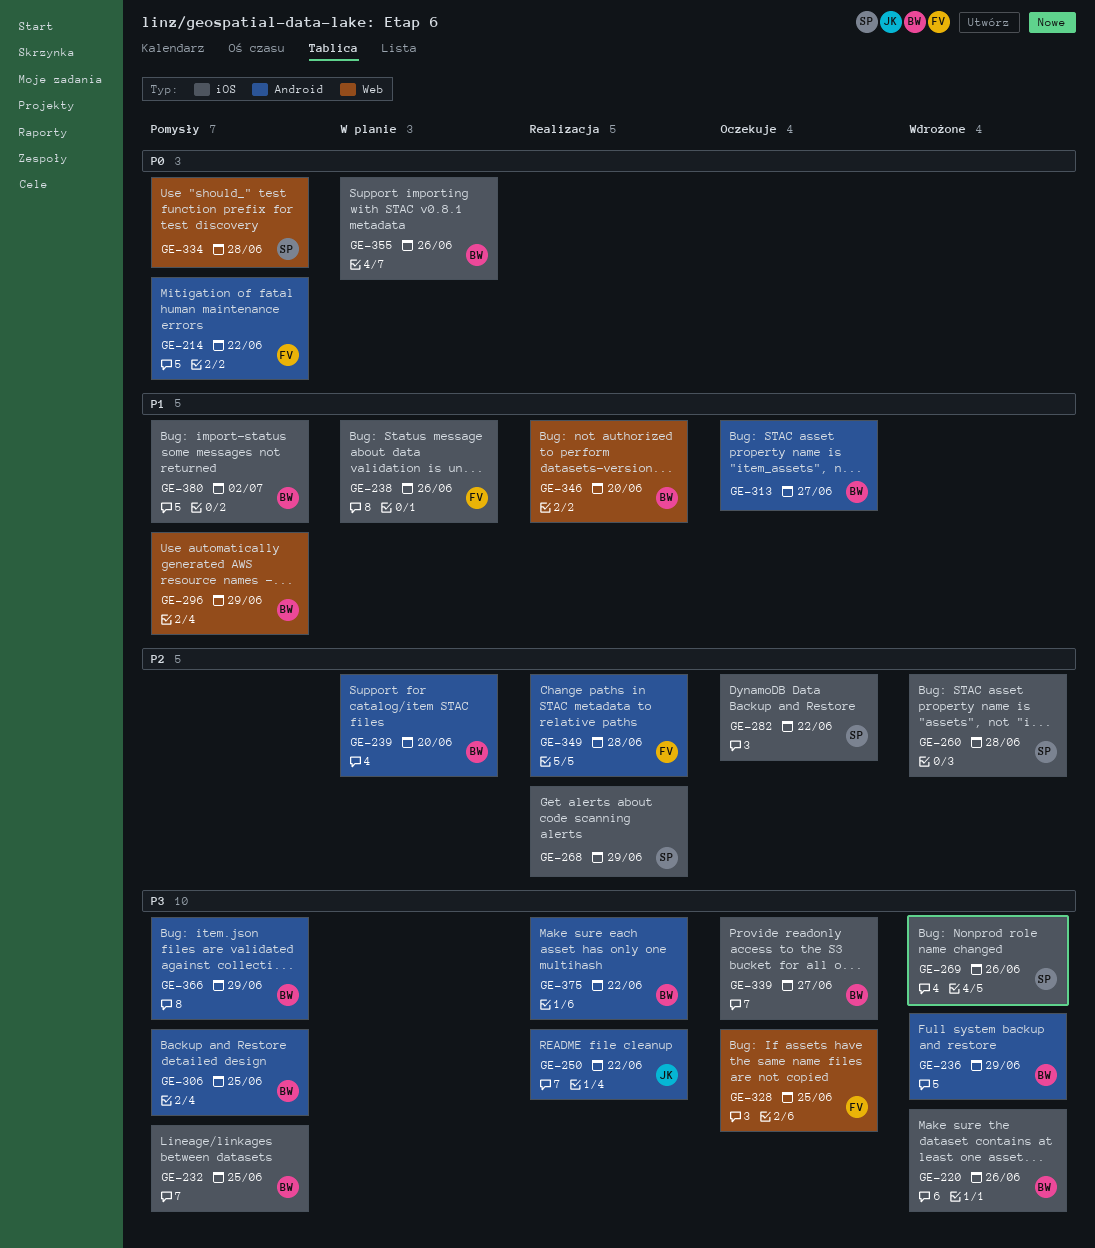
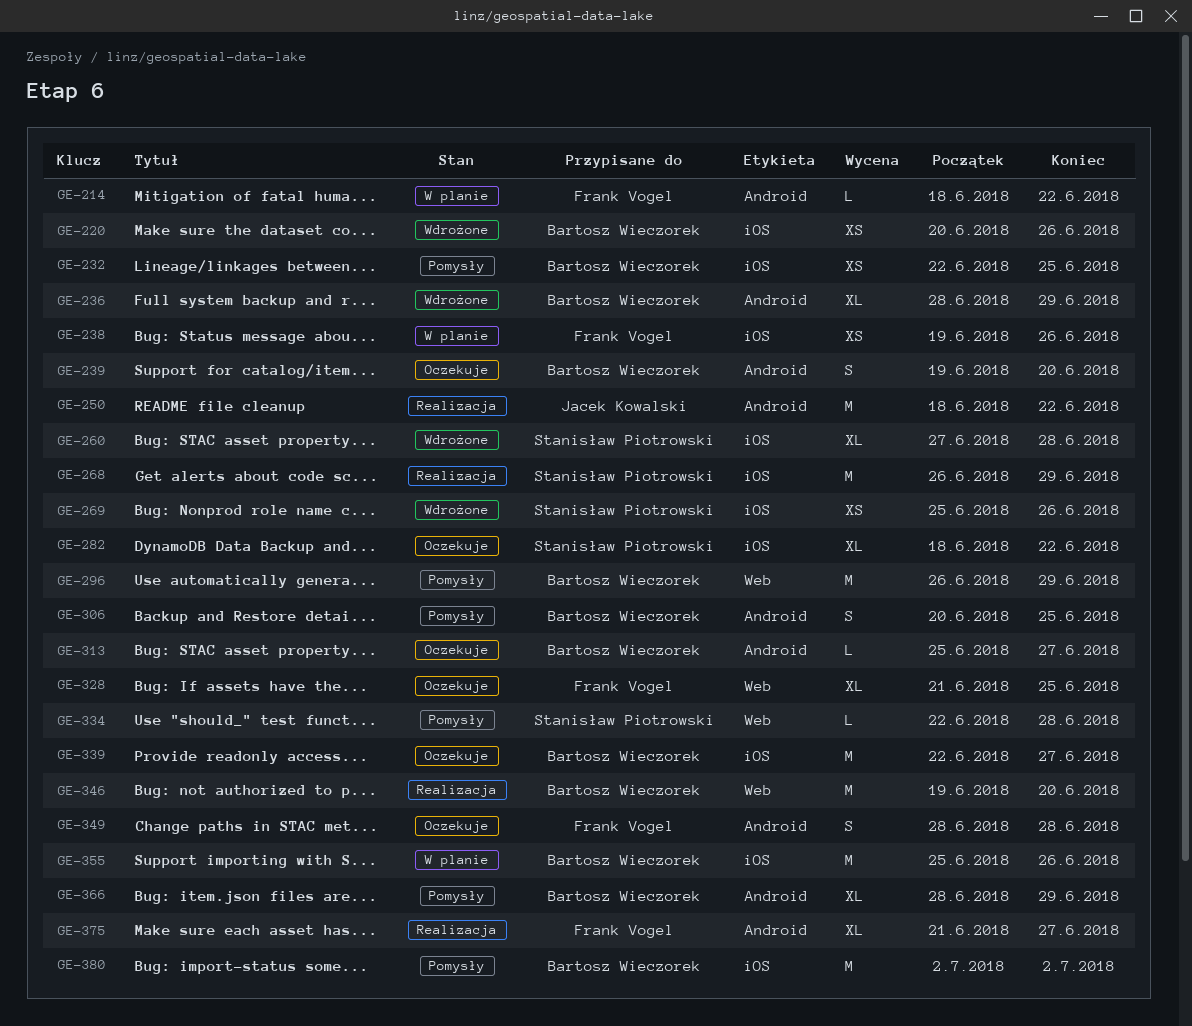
GE-214, status: Pomysły -> W planie
GE-239, status: W planie -> Oczekuje
GE-349, status: Realizacja -> Oczekuje
GE-375, owner: Bartosz Wieczorek -> Frank Vogel
GE-375, due: Jun 22 -> Jun 27

